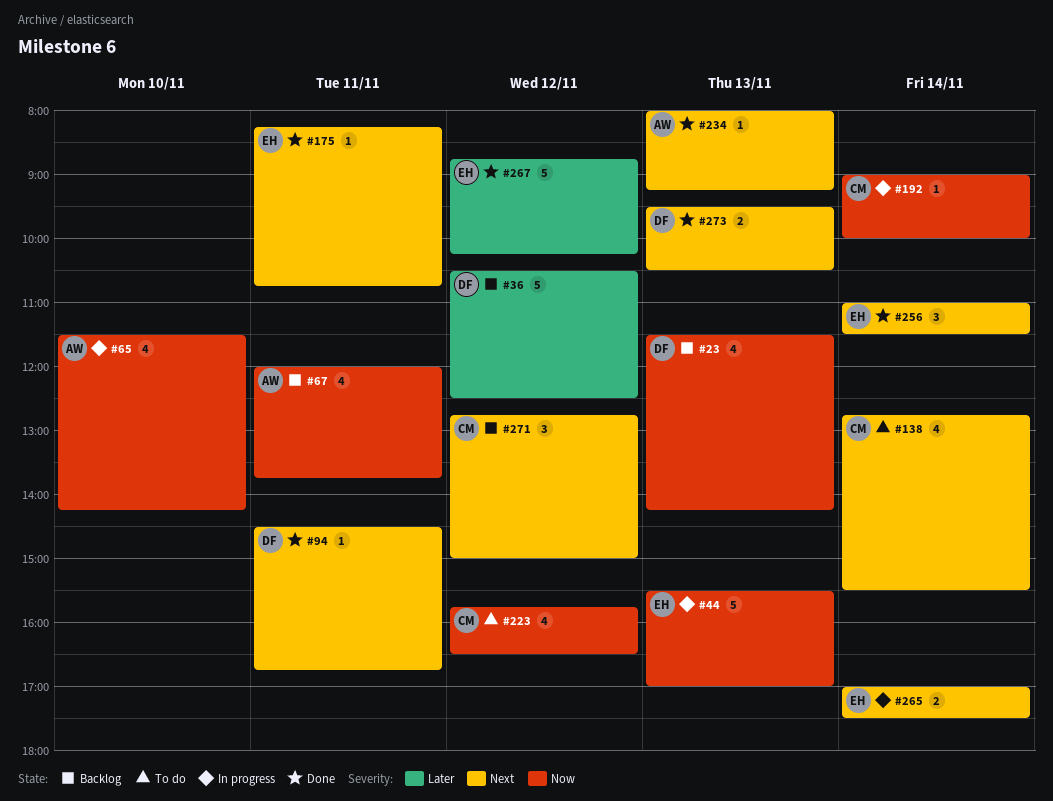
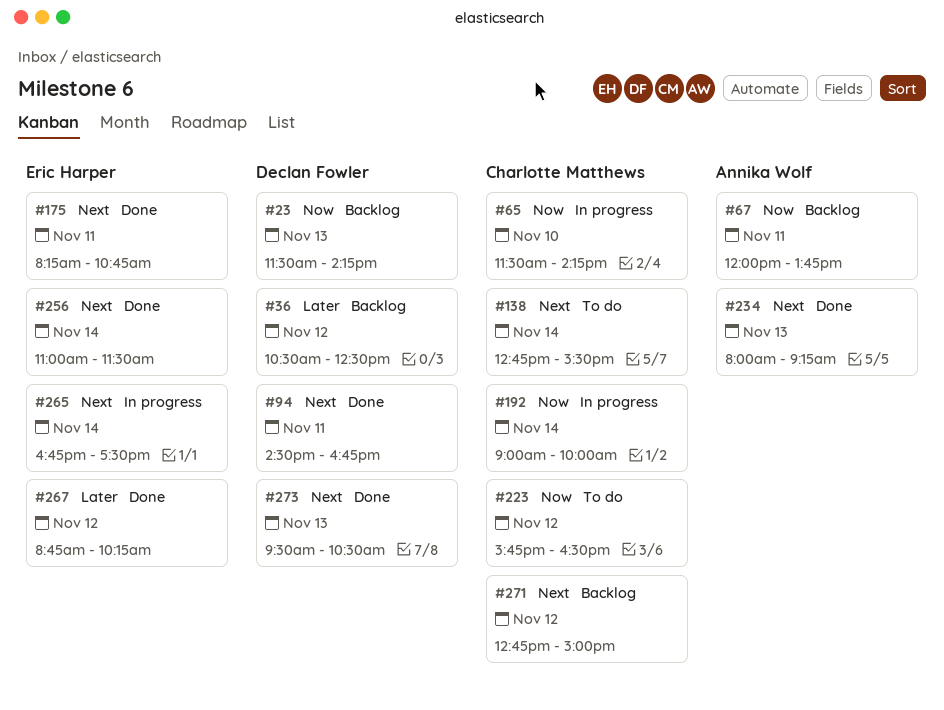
#44: present -> none
#65, owner: Annika Wolf -> Charlotte Matthews
#265, begins: 17:00 -> 16:45

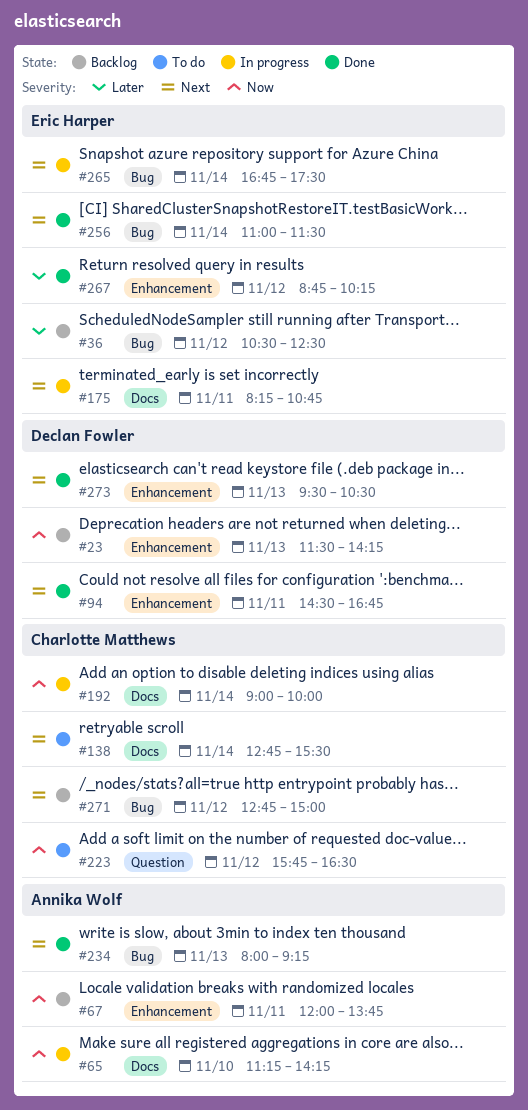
#36, owner: Declan Fowler -> Eric Harper
#65, owner: Charlotte Matthews -> Annika Wolf
#65, begins: 11:30 -> 11:15
#175, status: Done -> In progress

